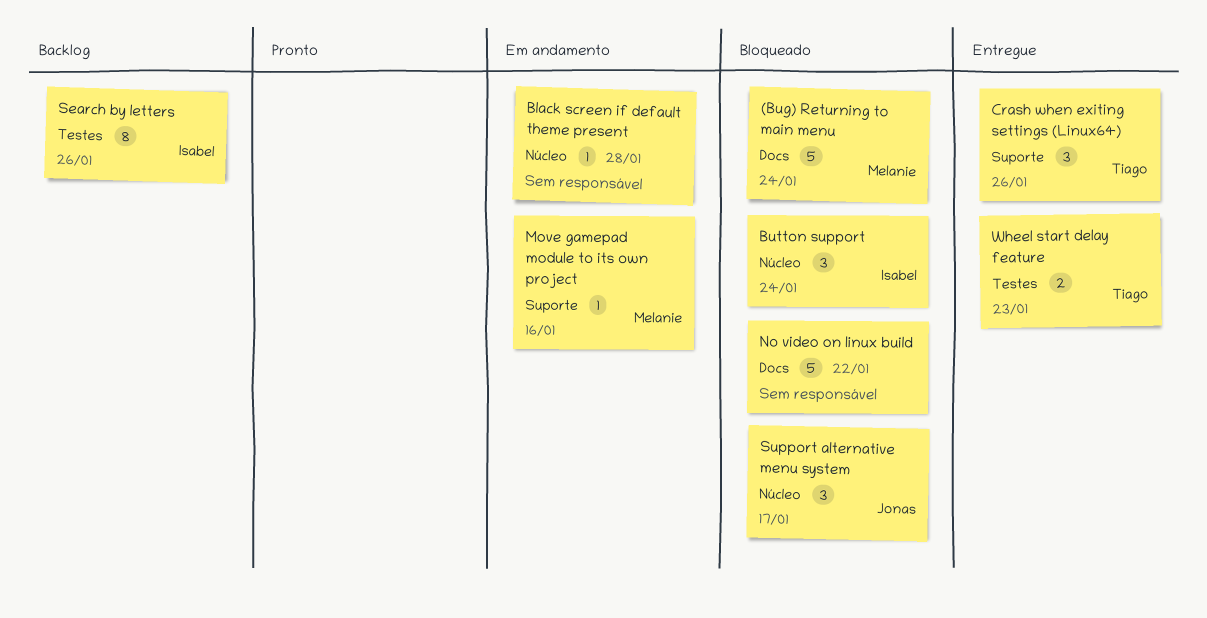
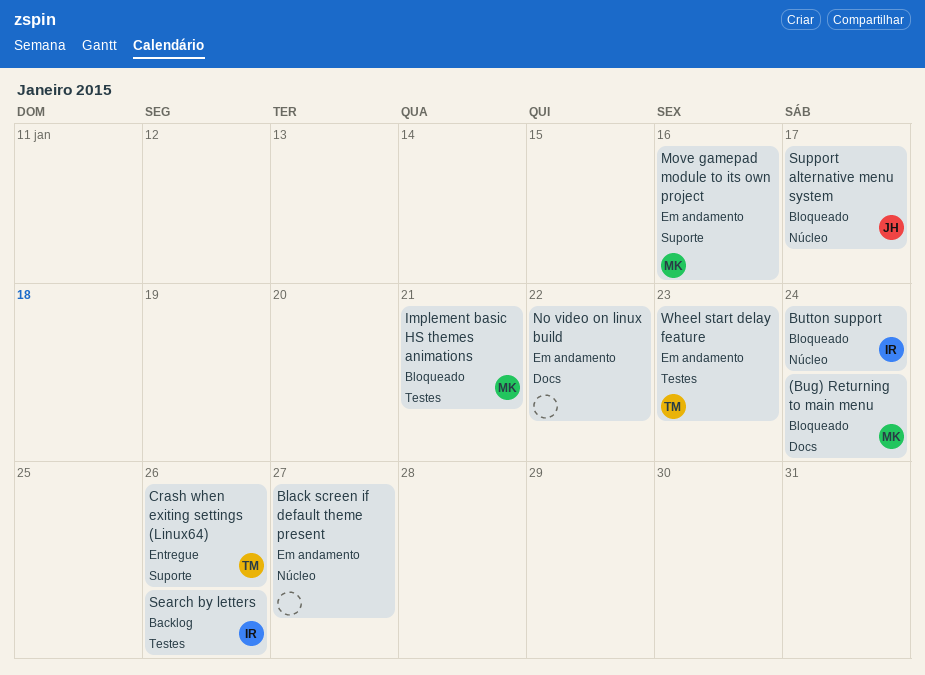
Black screen if default theme present, due: Jan 28 -> Jan 27
Implement basic HS themes animations: none -> present
No video on linux build, status: Bloqueado -> Em andamento
Wheel start delay feature, status: Entregue -> Em andamento

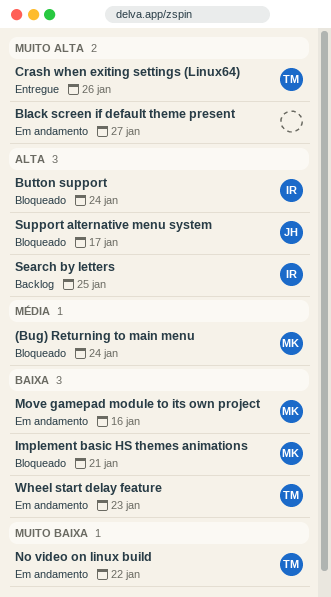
No video on linux build, owner: none -> TM
Search by letters, due: Jan 26 -> Jan 25

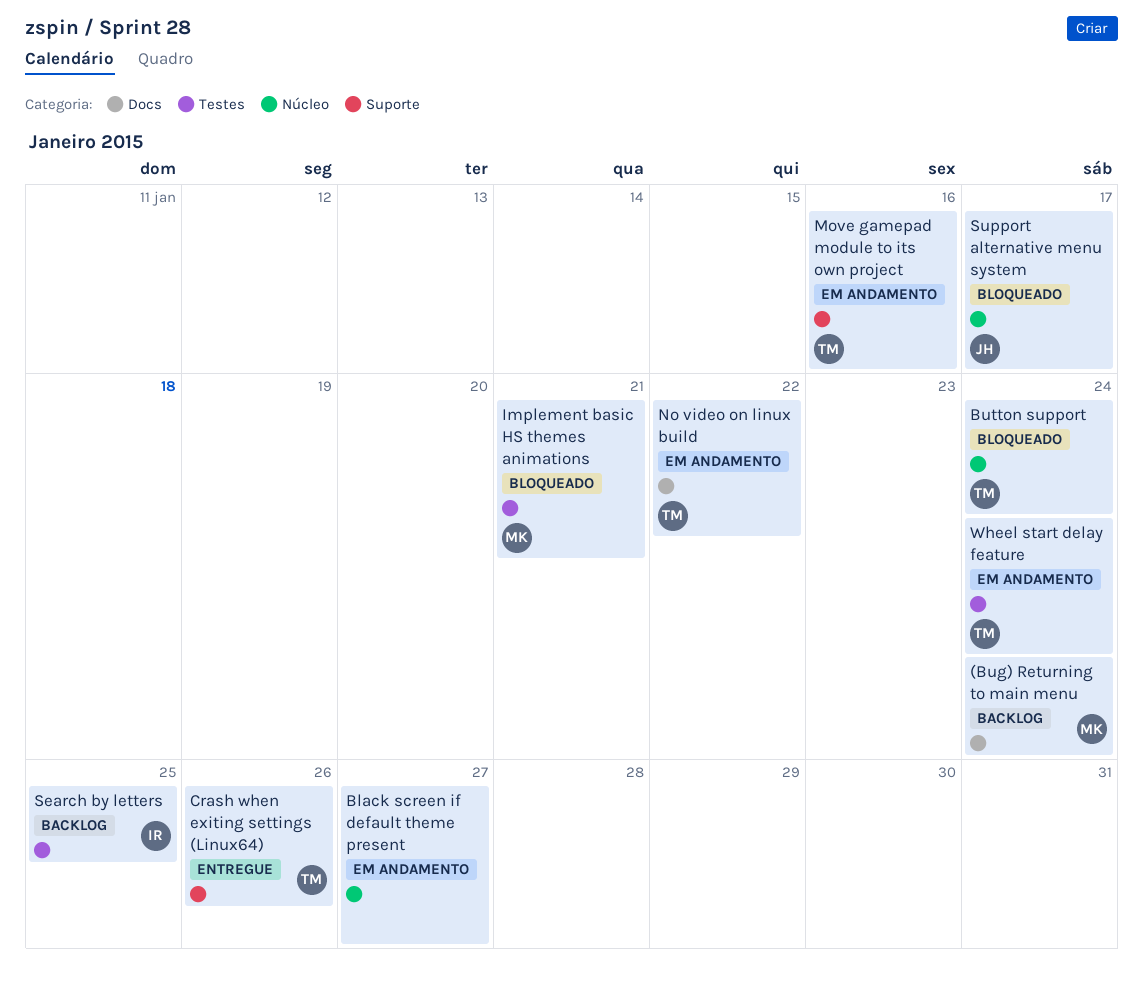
(Bug) Returning to main menu, status: Bloqueado -> Backlog
Button support, owner: IR -> TM
Move gamepad module to its own project, owner: MK -> TM
Wheel start delay feature, due: Jan 23 -> Jan 24

